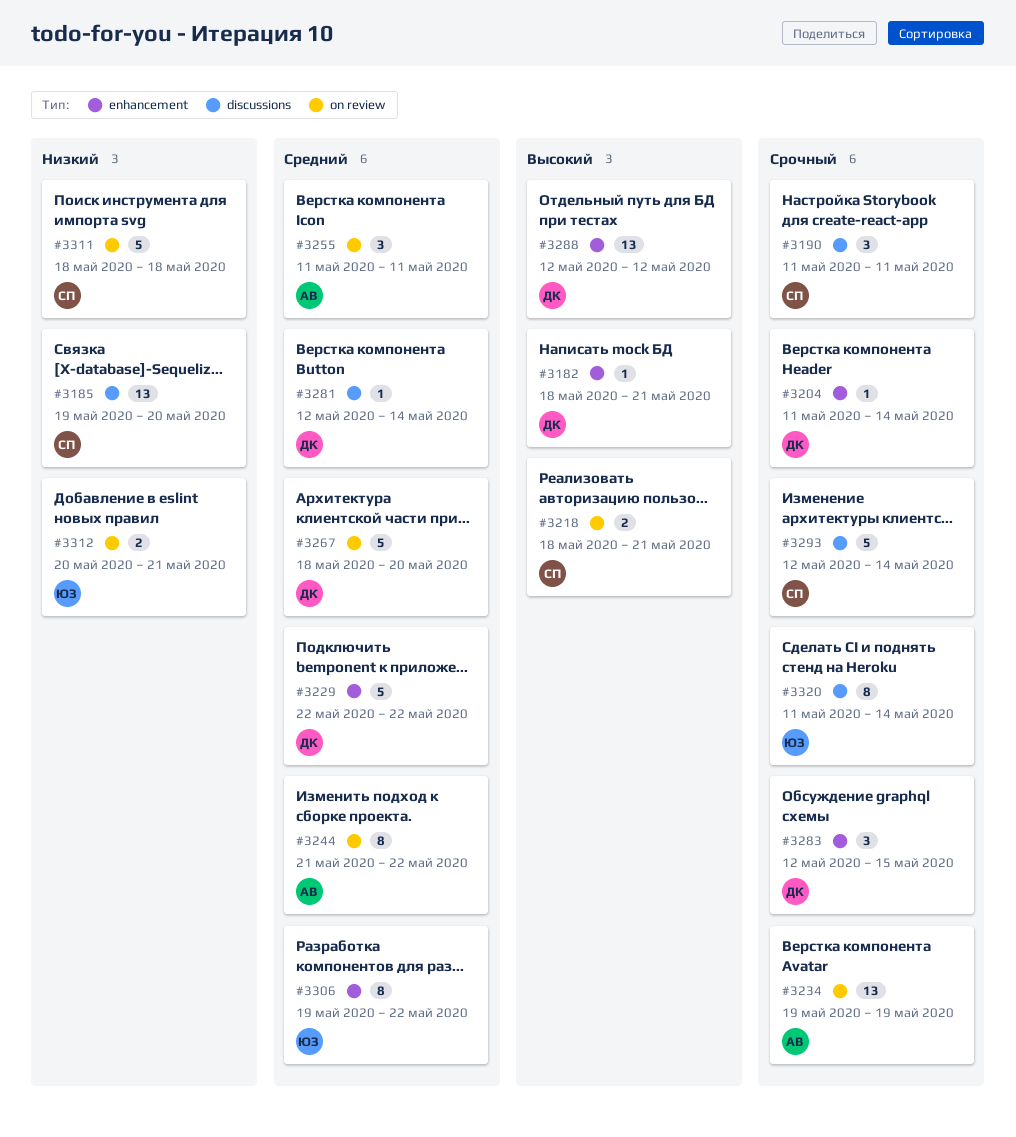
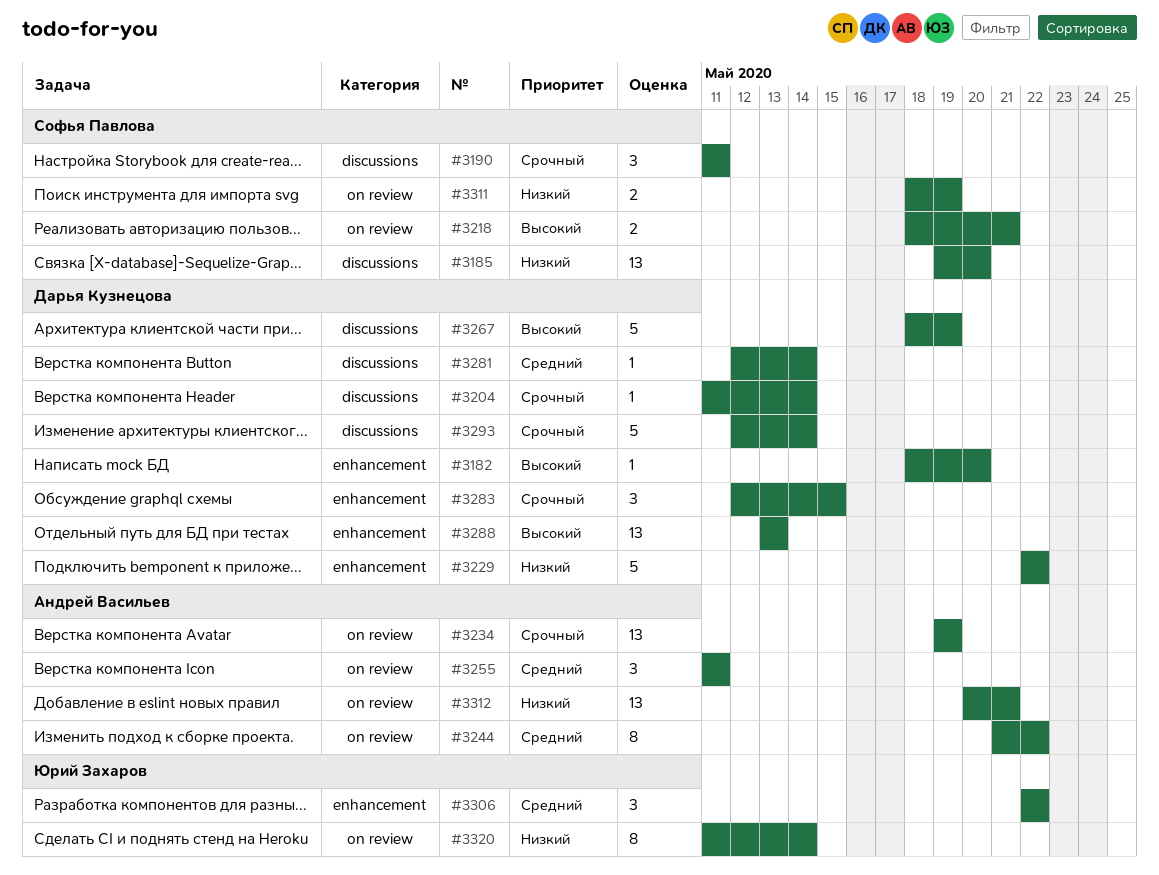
#3182, due: May 21 -> May 20
#3204, label: enhancement -> discussions
#3229, priority: Средний -> Низкий
#3267, priority: Средний -> Высокий
#3267, label: on review -> discussions
#3267, due: May 20 -> May 19
#3288, start: May 12 -> May 13
#3288, due: May 12 -> May 13
#3293, owner: Софья Павлова -> Дарья Кузнецова
#3306, estimate: 8 -> 3
#3306, start: May 19 -> May 22
#3311, estimate: 5 -> 2
#3311, due: May 18 -> May 19
#3312, owner: Юрий Захаров -> Андрей Васильев
#3312, estimate: 2 -> 13
#3320, priority: Срочный -> Низкий
#3320, label: discussions -> on review

